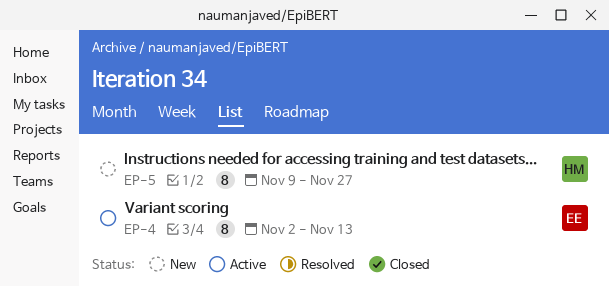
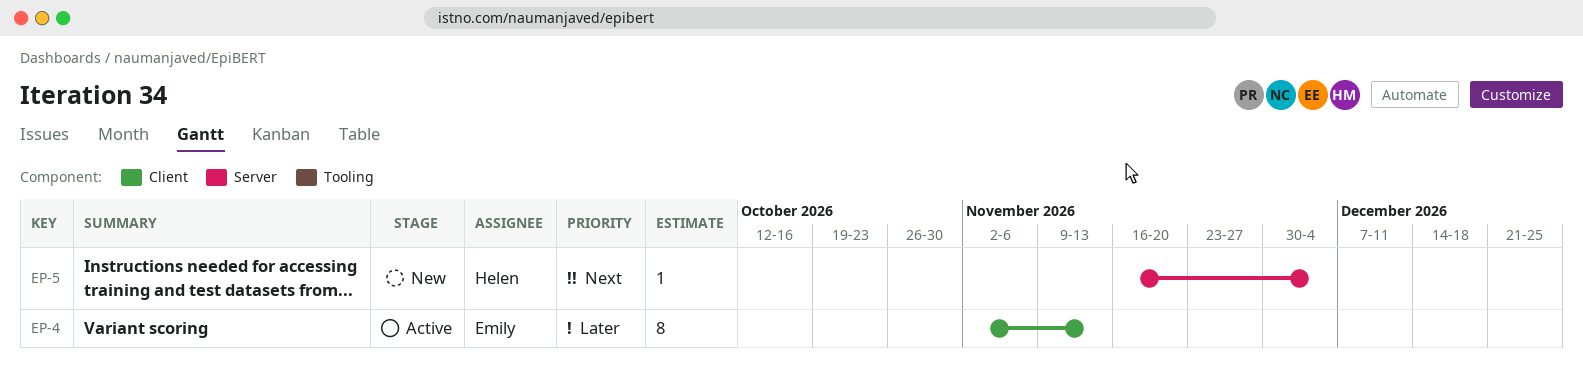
EP-5, estimate: 8 -> 1
EP-5, start: Nov 9 -> Nov 16
EP-5, due: Nov 27 -> Dec 4

